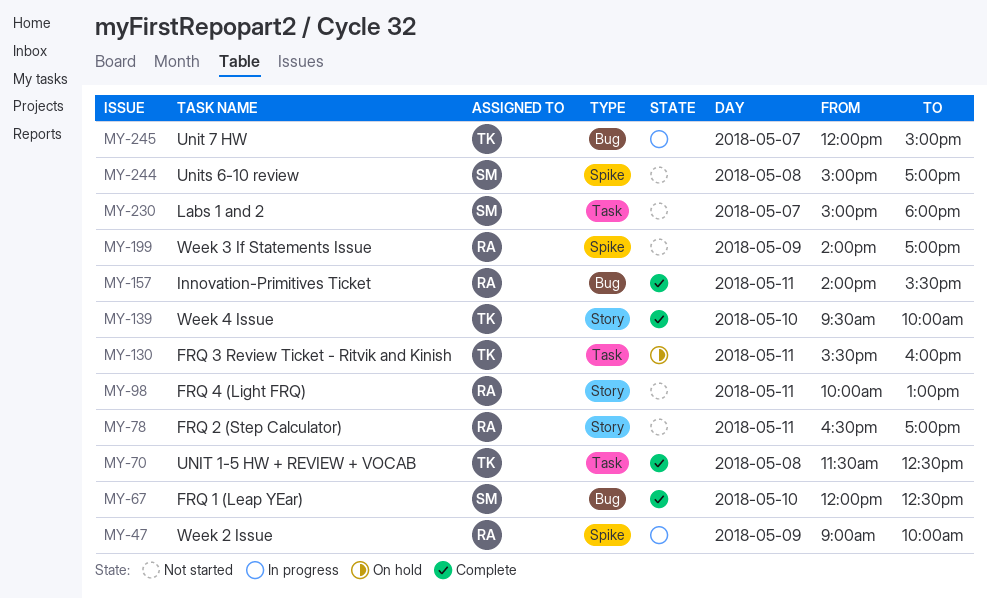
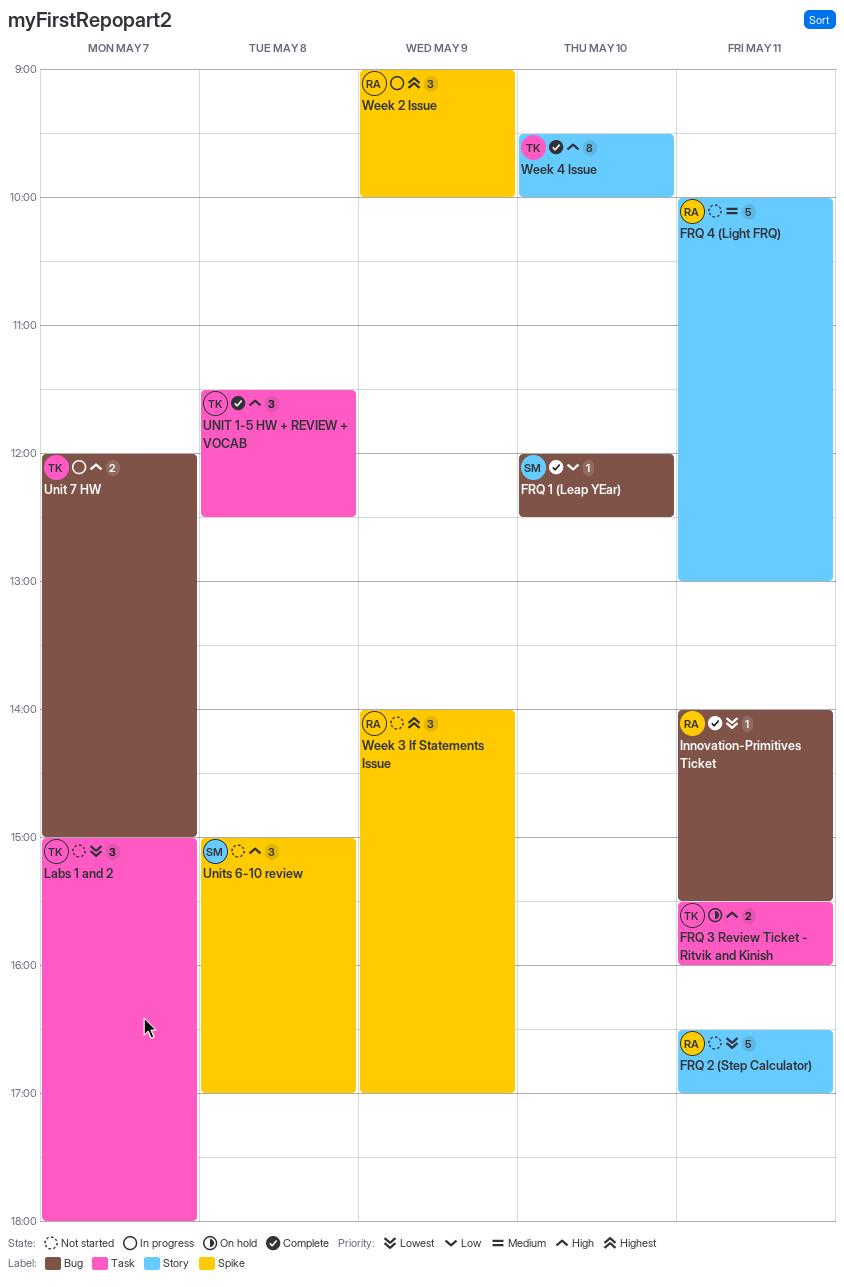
Labs 1 and 2, owner: SM -> TK

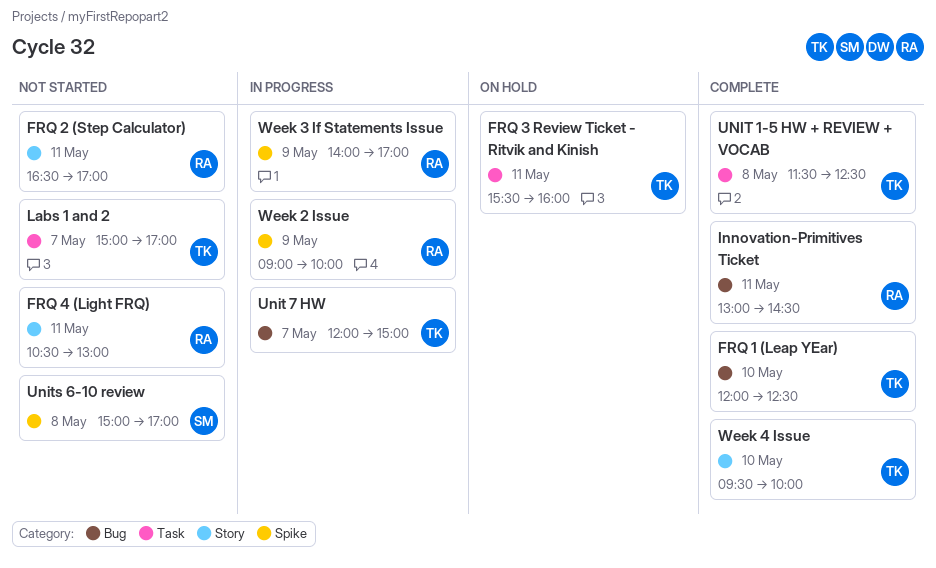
FRQ 1 (Leap YEar), owner: SM -> TK
FRQ 4 (Light FRQ), begins: 10:00 -> 10:30
Innovation-Primitives Ticket, begins: 14:00 -> 13:00
Innovation-Primitives Ticket, ends: 15:30 -> 14:30
Labs 1 and 2, ends: 18:00 -> 17:00
Week 3 If Statements Issue, status: Not started -> In progress

